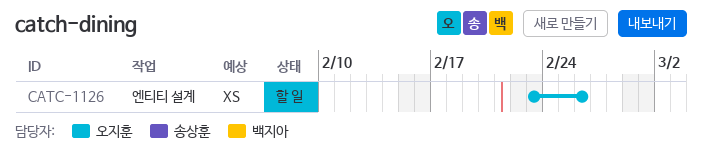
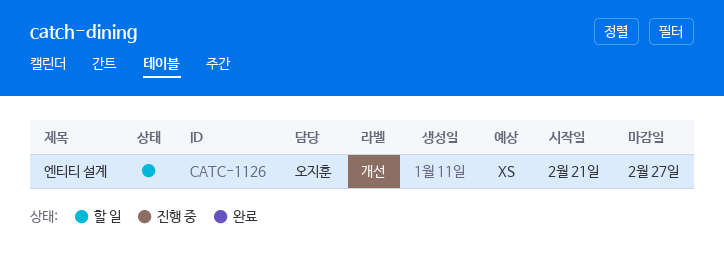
CATC-1126, start: Feb 23 -> Feb 21
CATC-1126, due: Feb 26 -> Feb 27

